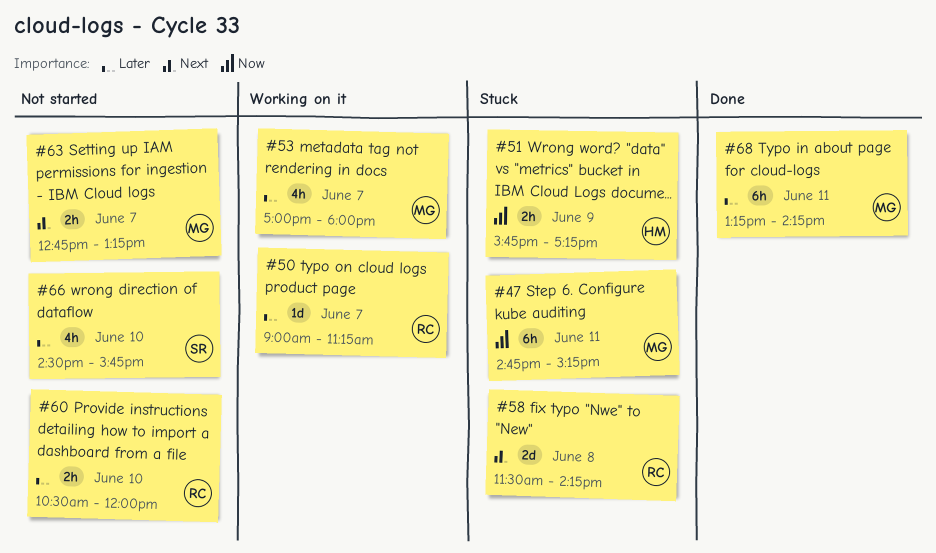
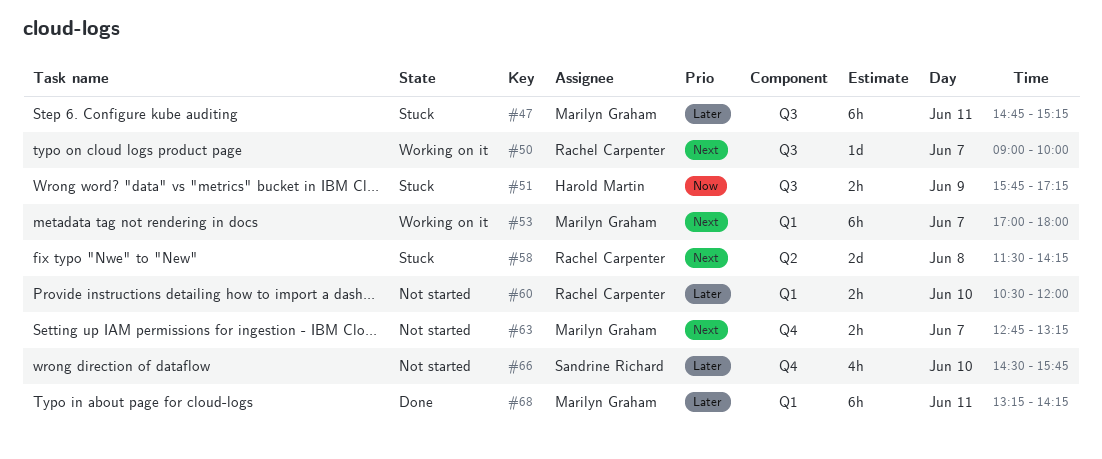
#47, priority: Now -> Later
#50, priority: Later -> Next
#50, ends: 11:15 -> 10:00
#53, priority: Later -> Next
#53, estimate: 4h -> 6h

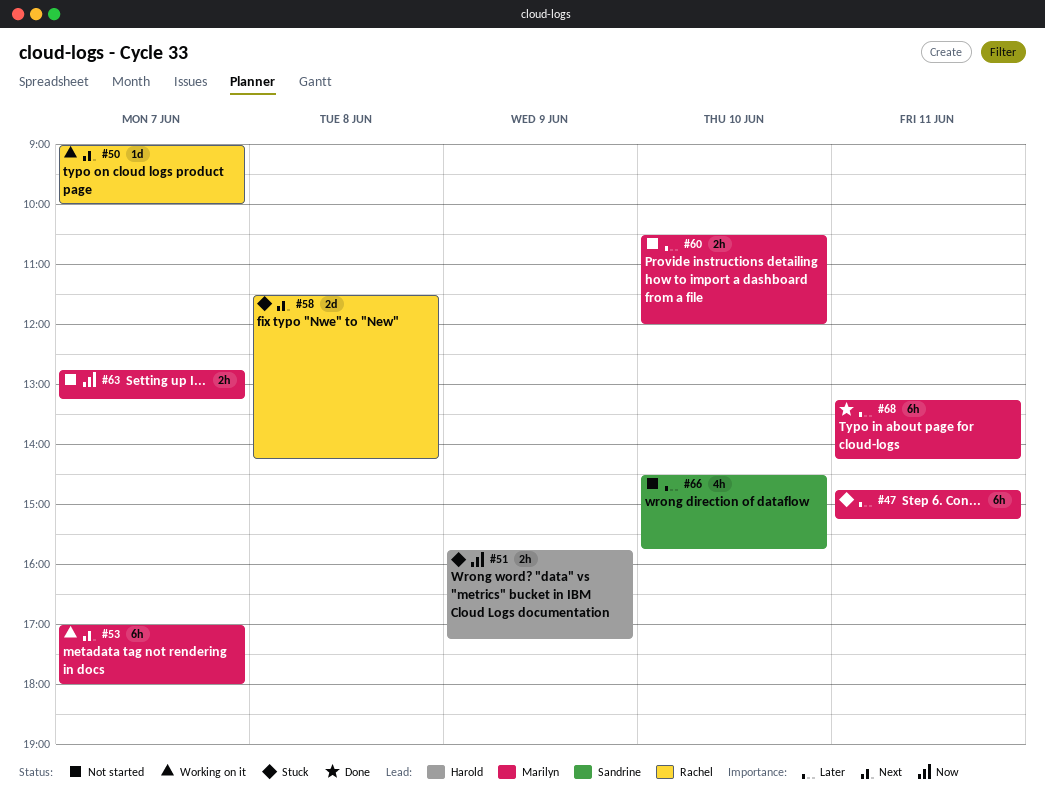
#60, owner: Rachel Carpenter -> Marilyn Graham
#63, priority: Next -> Now

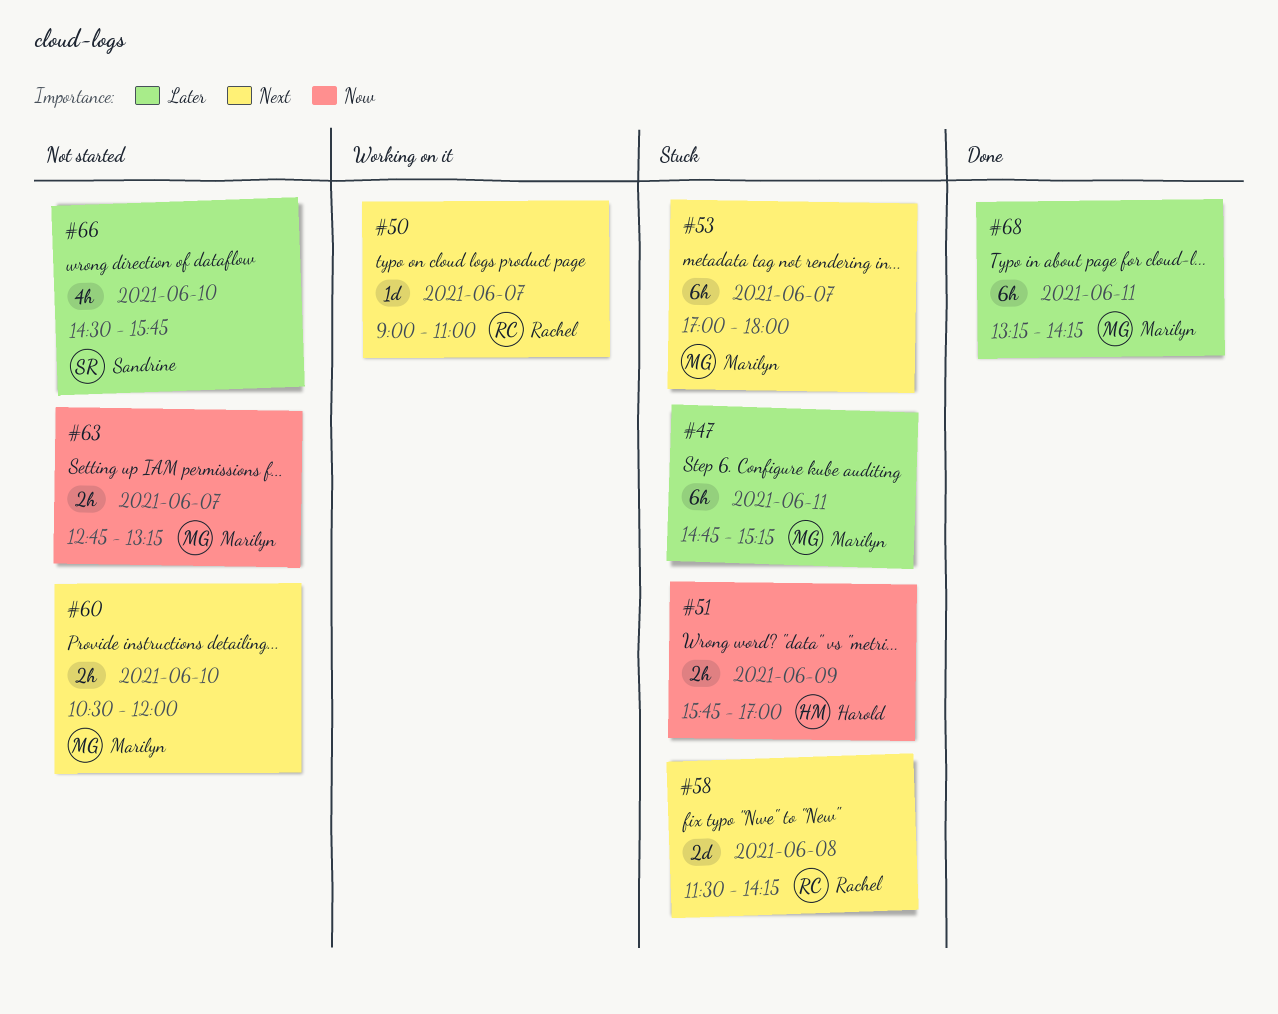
#50, ends: 10:00 -> 11:00
#51, ends: 17:15 -> 17:00
#53, status: Working on it -> Stuck
#60, priority: Later -> Next

